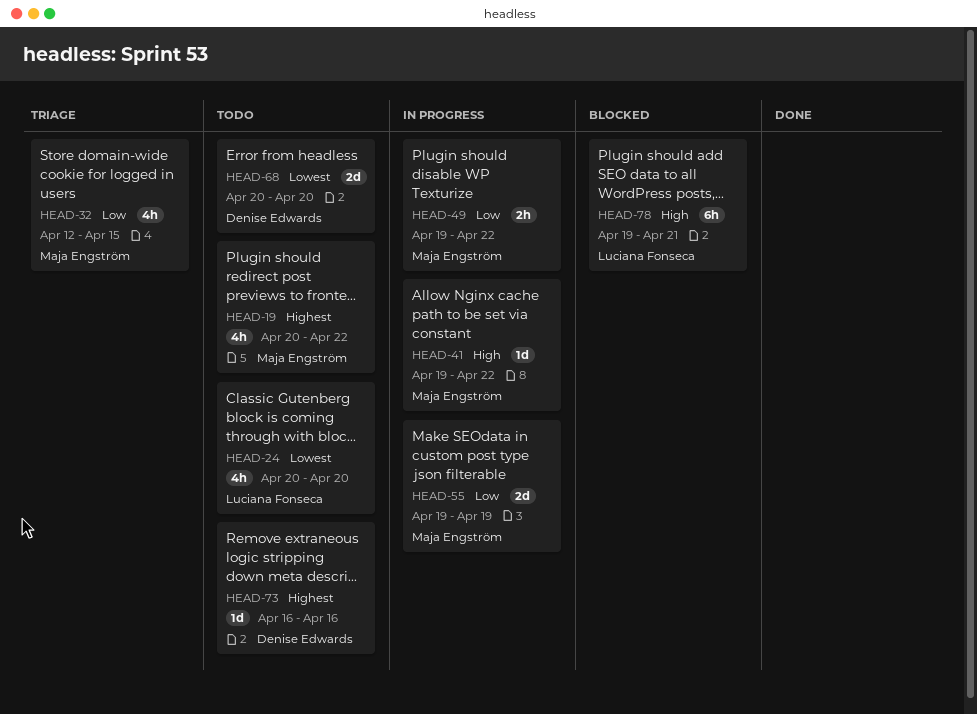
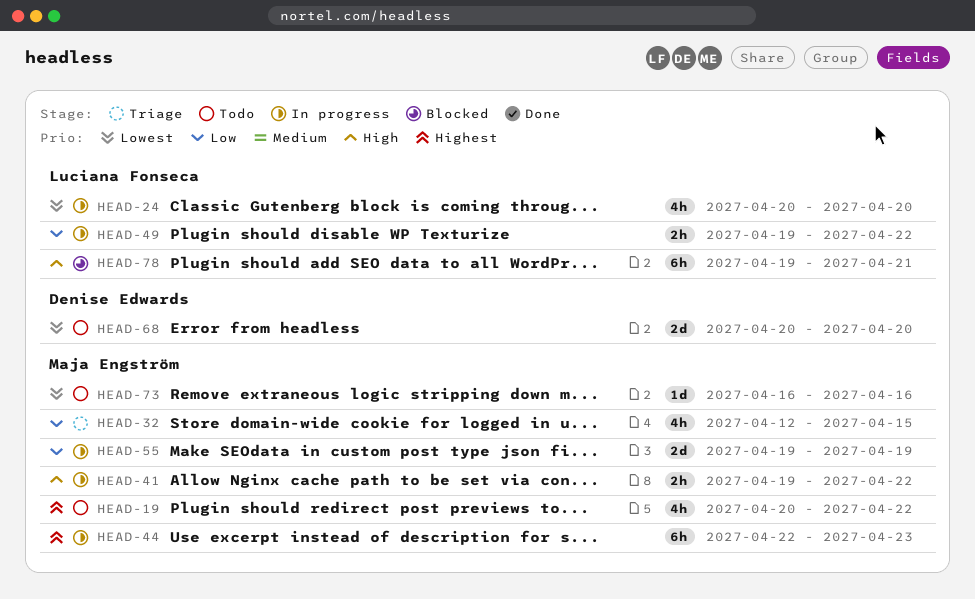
HEAD-24, status: Todo -> In progress
HEAD-41, estimate: 1d -> 2h
HEAD-44: none -> present
HEAD-49, owner: Maja Engström -> Luciana Fonseca
HEAD-73, owner: Denise Edwards -> Maja Engström
HEAD-73, priority: Highest -> Lowest

